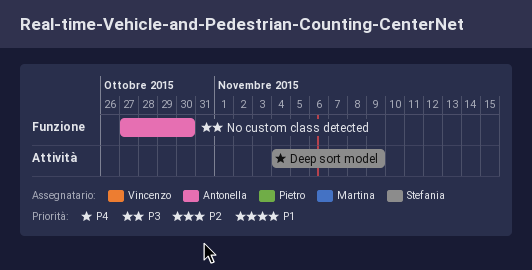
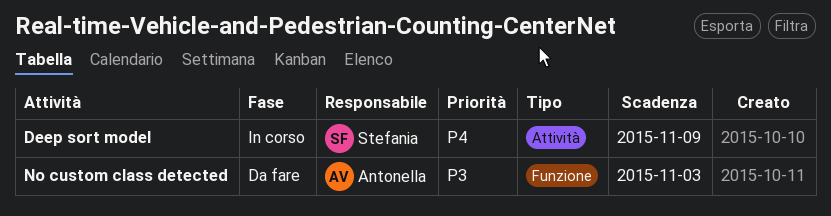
No custom class detected, due: Oct 30 -> Nov 3

